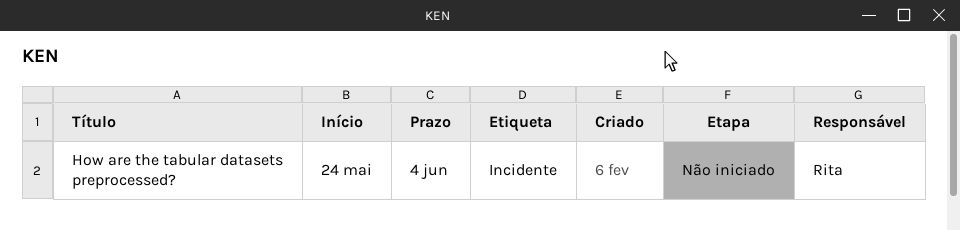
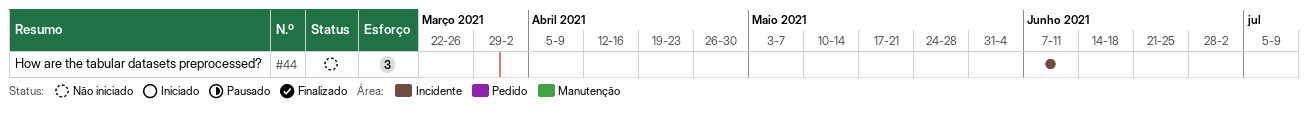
How are the tabular datasets preprocessed?, start: May 24 -> Jun 7
How are the tabular datasets preprocessed?, due: Jun 4 -> Jun 11

